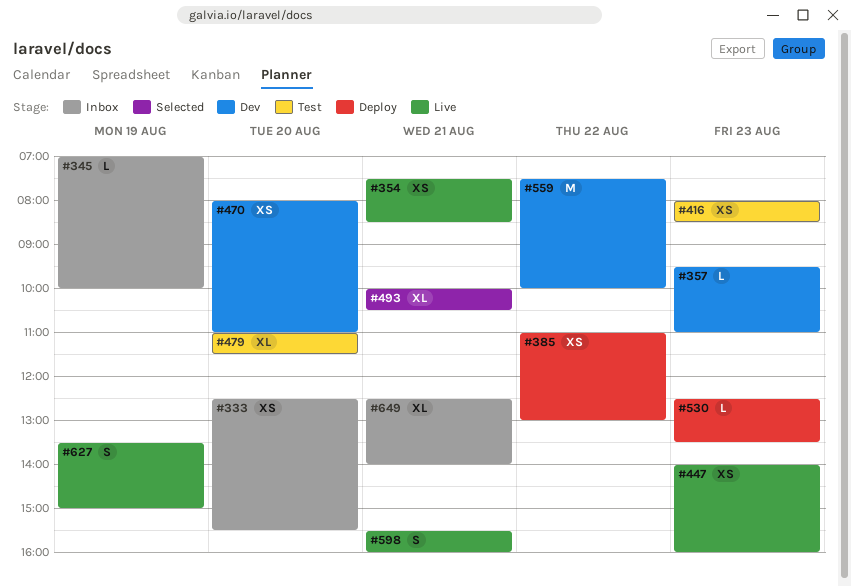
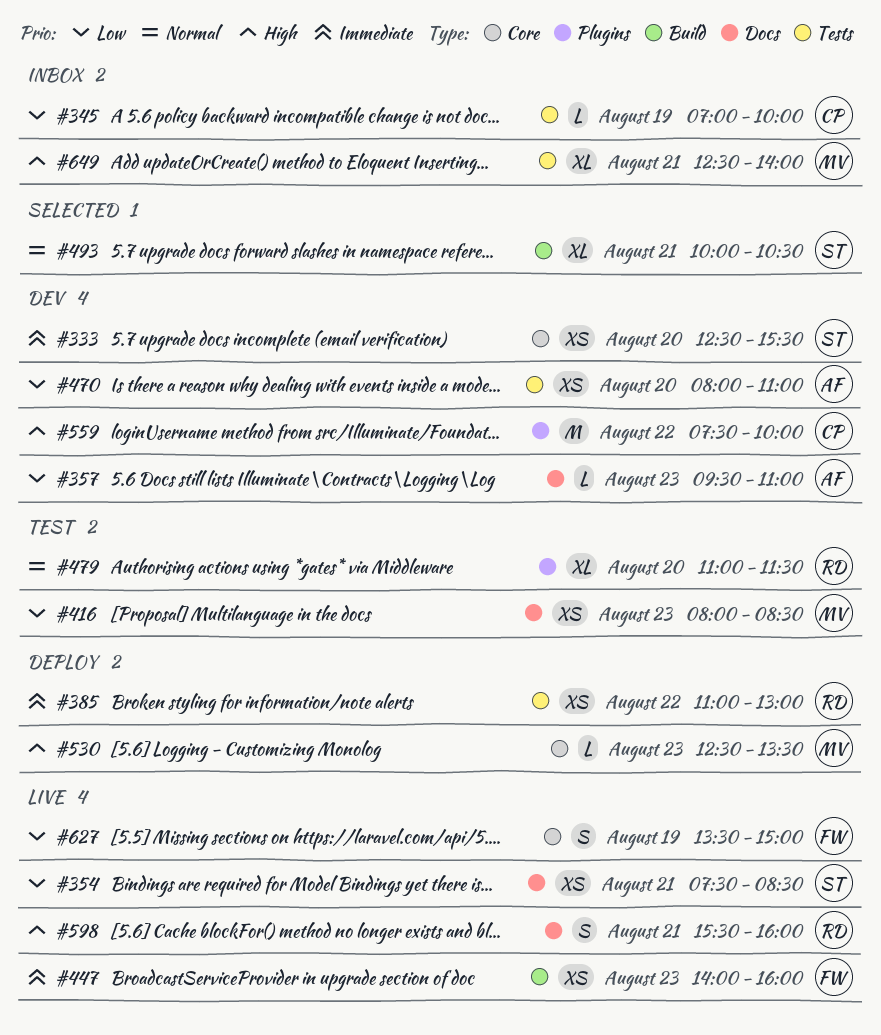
#333, status: Inbox -> Dev

